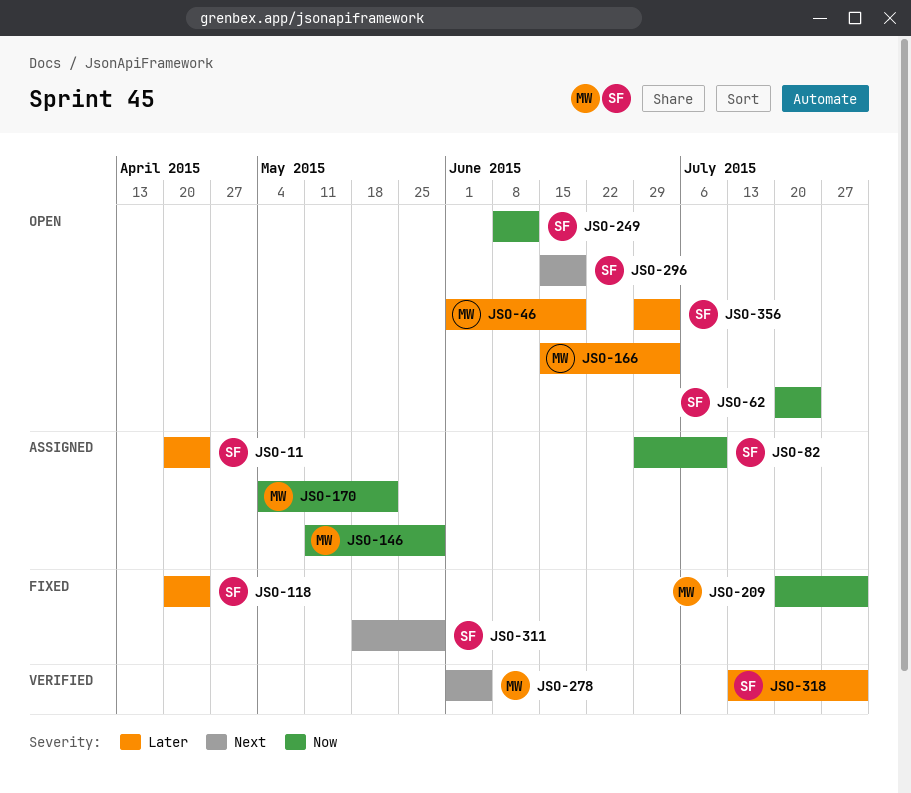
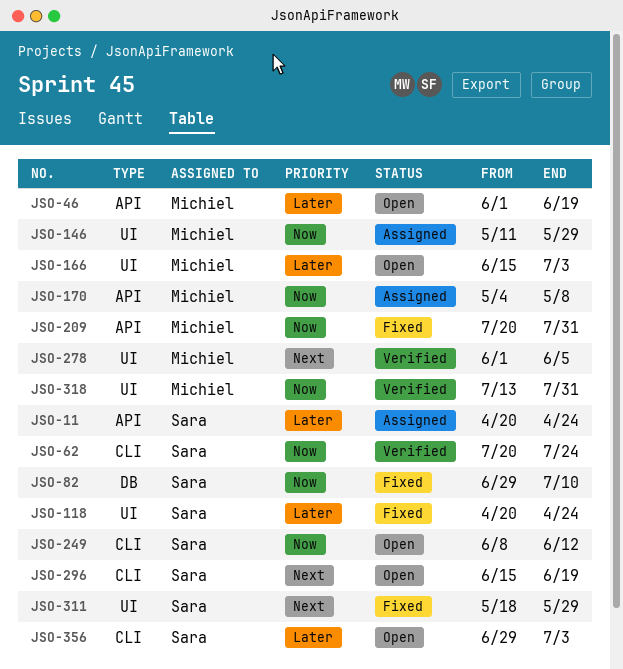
JSO-62, status: Open -> Verified
JSO-82, status: Assigned -> Fixed
JSO-170, due: May 22 -> May 8
JSO-318, owner: Sara -> Michiel
JSO-318, priority: Later -> Now

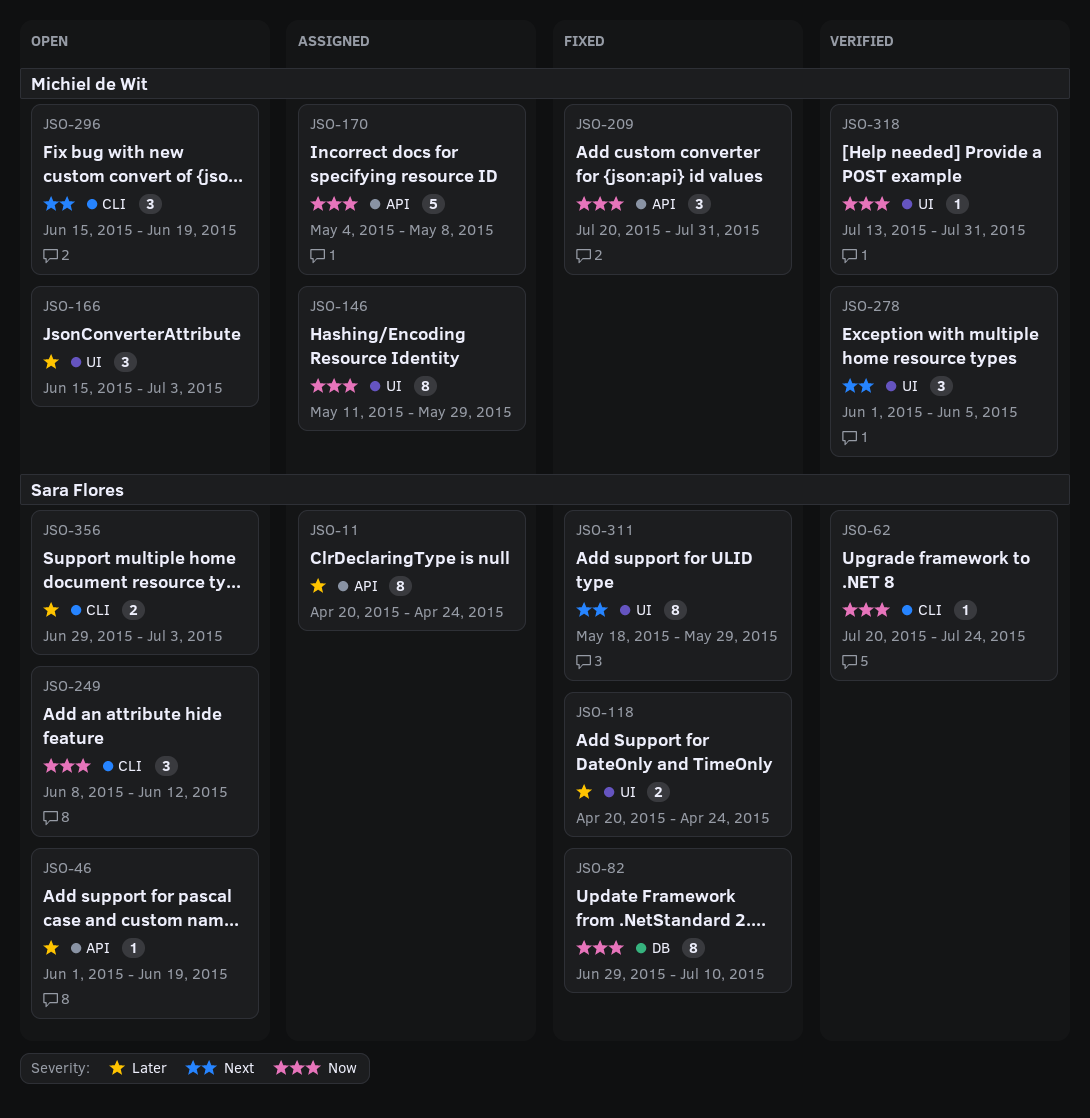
JSO-46, owner: Michiel de Wit -> Sara Flores
JSO-296, owner: Sara Flores -> Michiel de Wit

